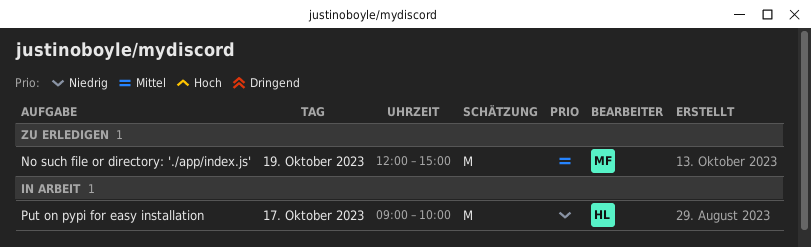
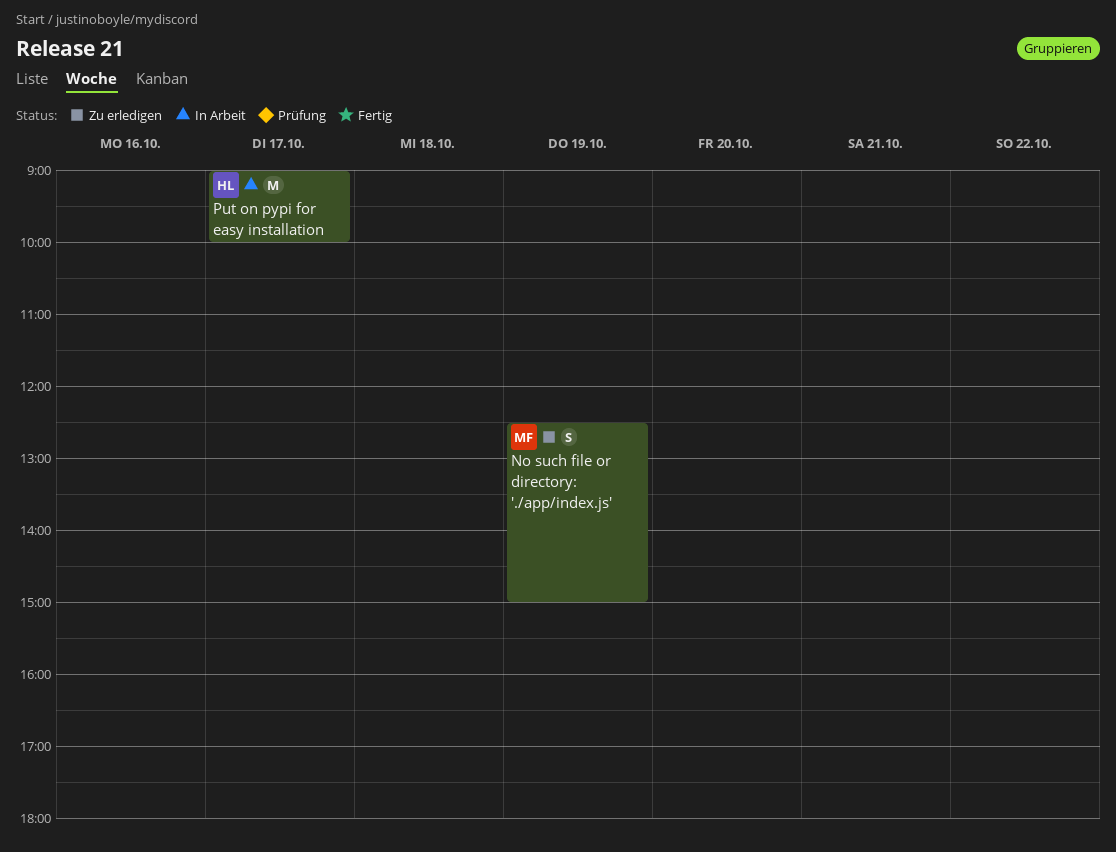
No such file or directory: './app/index.js', estimate: M -> S
No such file or directory: './app/index.js', begins: 12:00 -> 12:30

